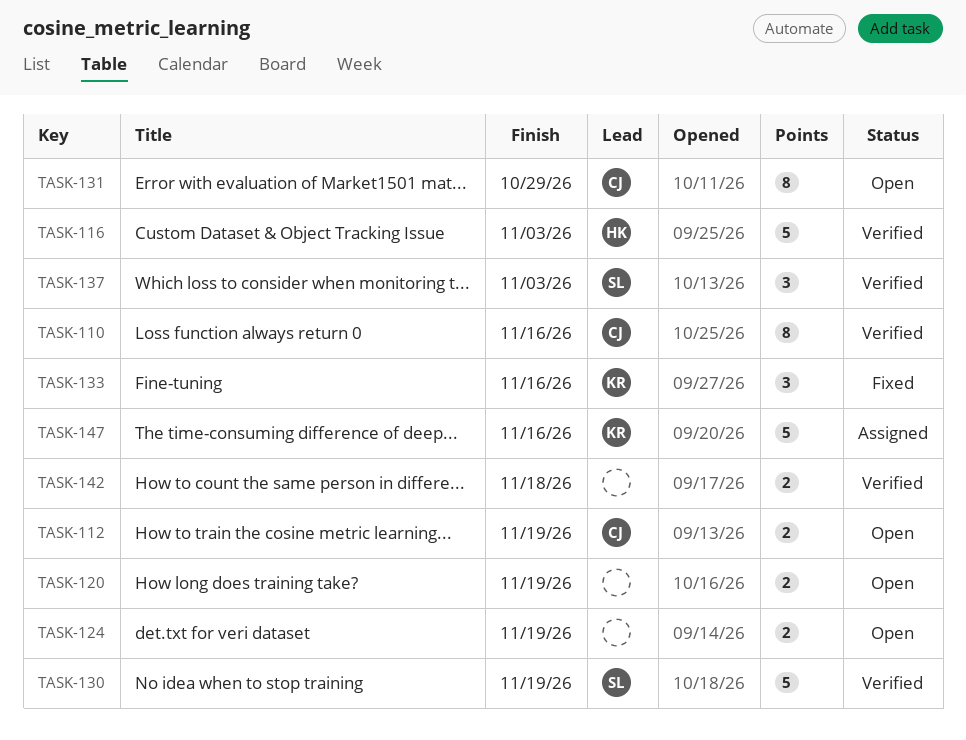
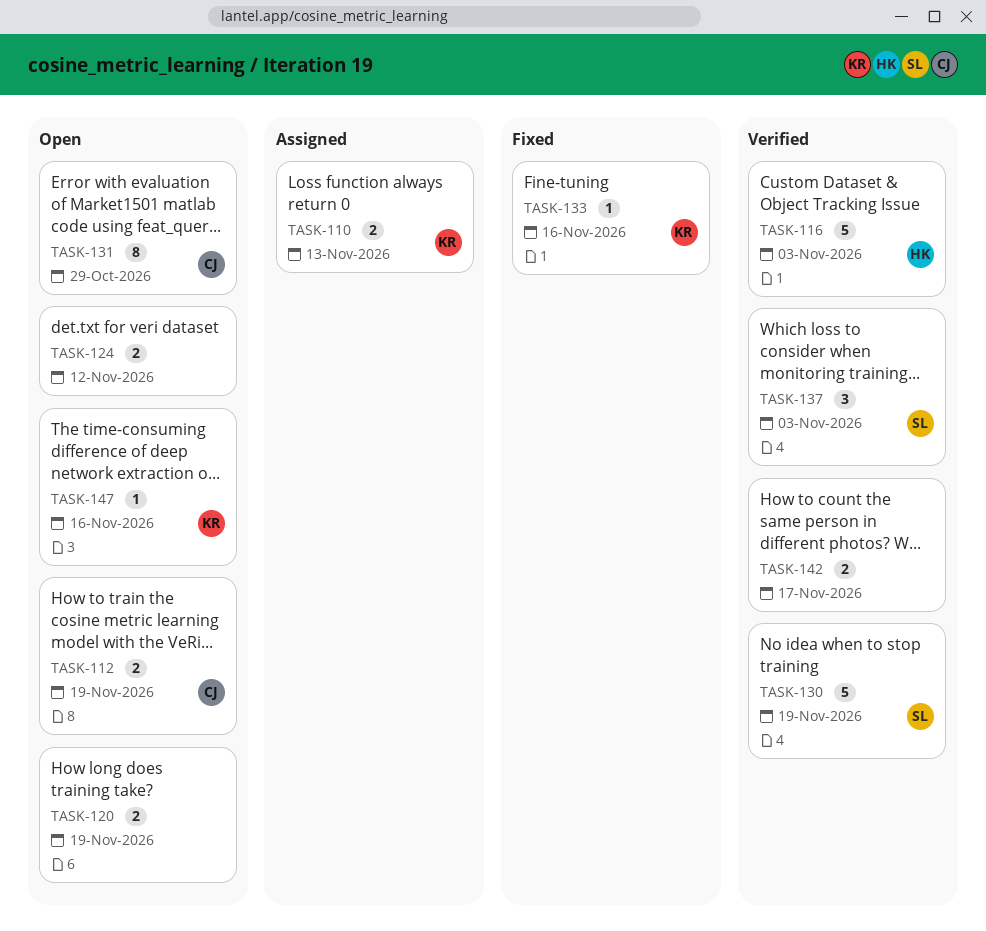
TASK-110, status: Verified -> Assigned
TASK-110, owner: CJ -> KR
TASK-110, estimate: 8 -> 2
TASK-110, due: Nov 16 -> Nov 13
TASK-124, due: Nov 19 -> Nov 12
TASK-133, estimate: 3 -> 1
TASK-142, due: Nov 18 -> Nov 17
TASK-147, status: Assigned -> Open
TASK-147, estimate: 5 -> 1

